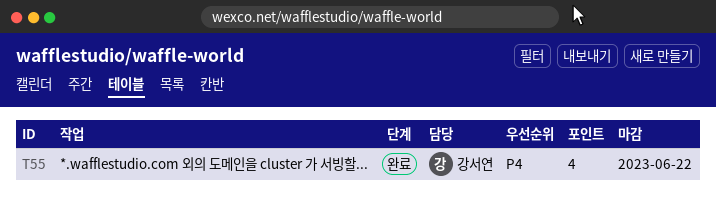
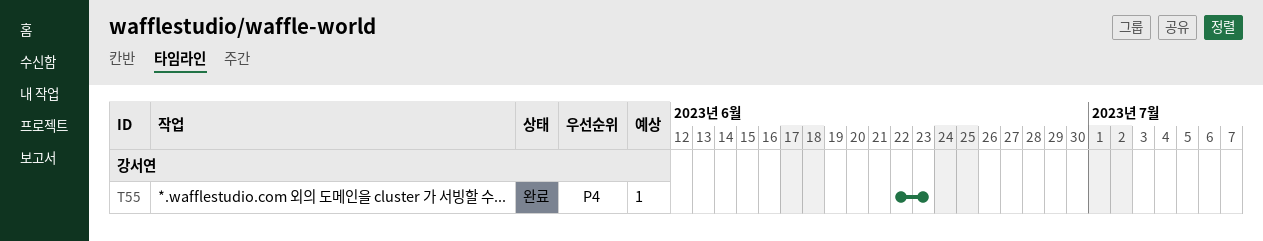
T55, estimate: 4 -> 1
T55, due: Jun 22 -> Jun 23

